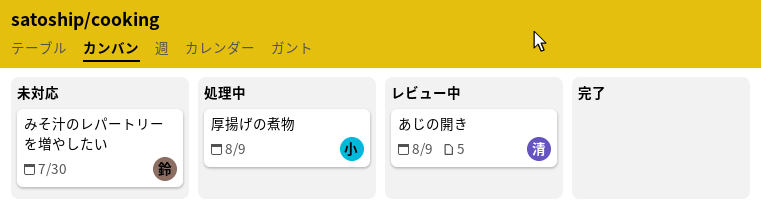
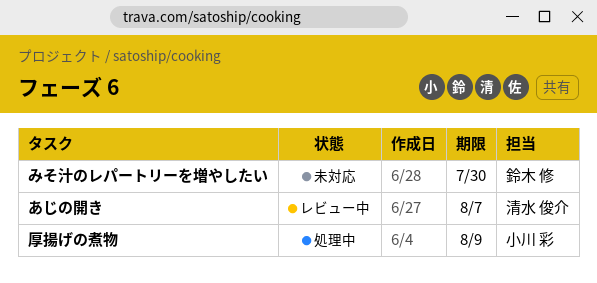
あじの開き, due: Aug 9 -> Aug 7

